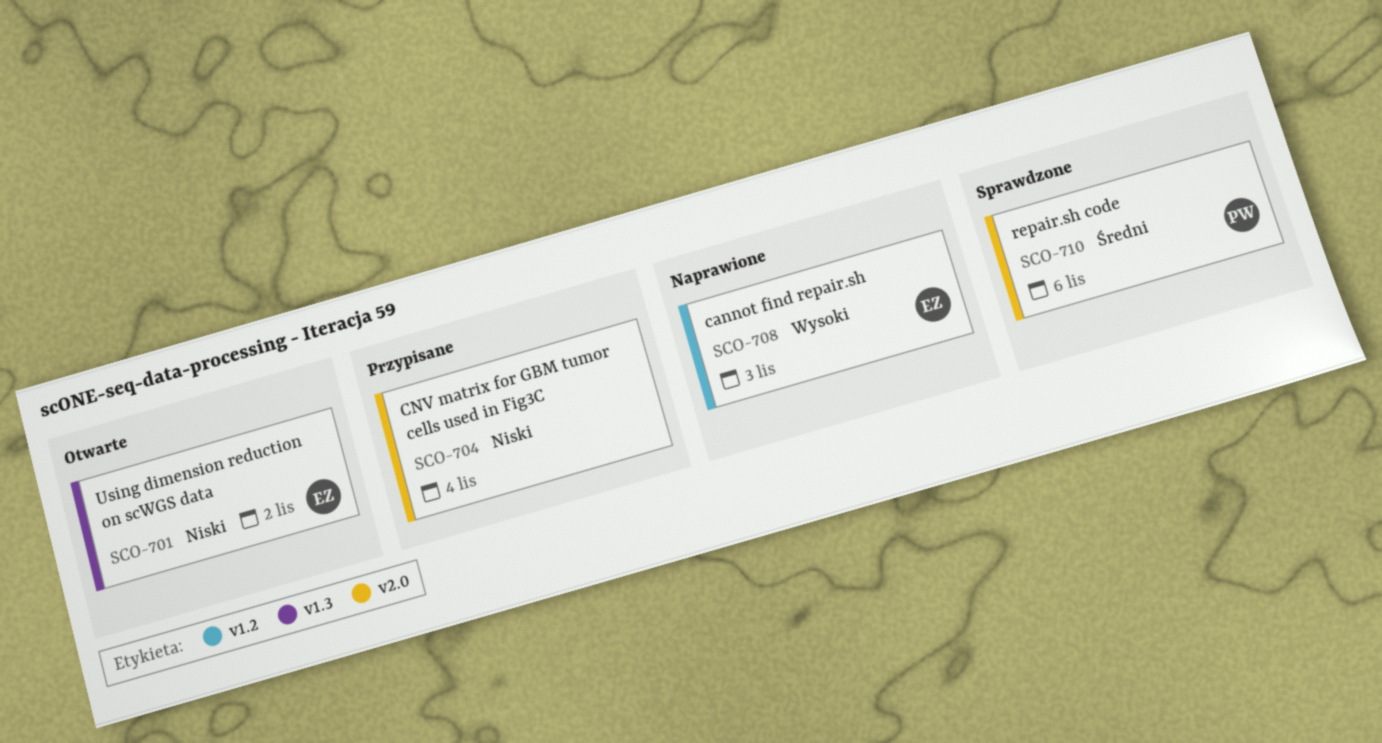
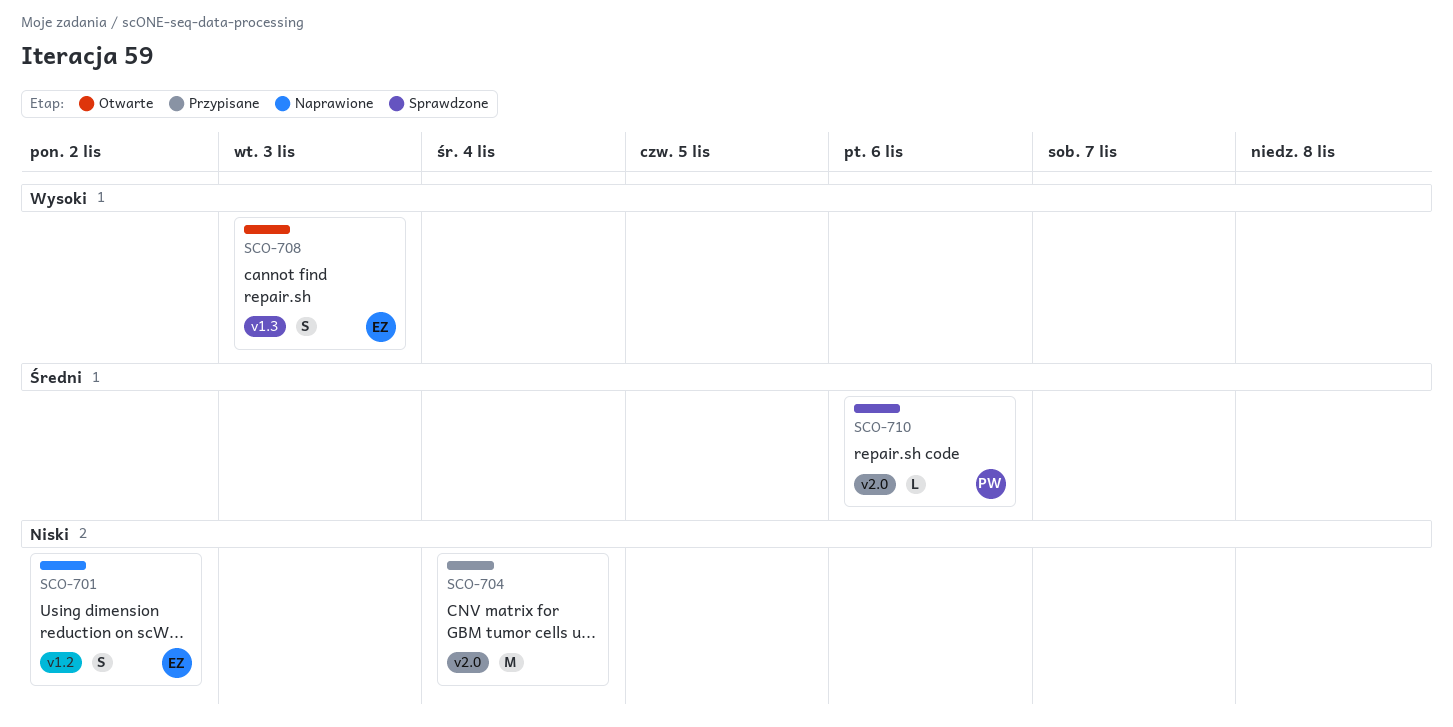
SCO-701, status: Otwarte -> Naprawione
SCO-701, label: v1.3 -> v1.2
SCO-708, status: Naprawione -> Otwarte
SCO-708, label: v1.2 -> v1.3

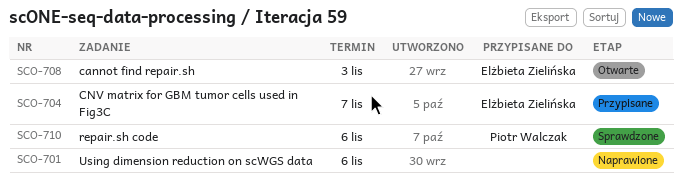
SCO-701, owner: Elżbieta Zielińska -> none
SCO-701, due: Nov 2 -> Nov 6
SCO-704, owner: none -> Elżbieta Zielińska
SCO-704, due: Nov 4 -> Nov 7

